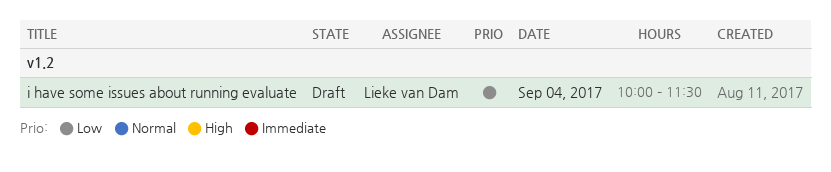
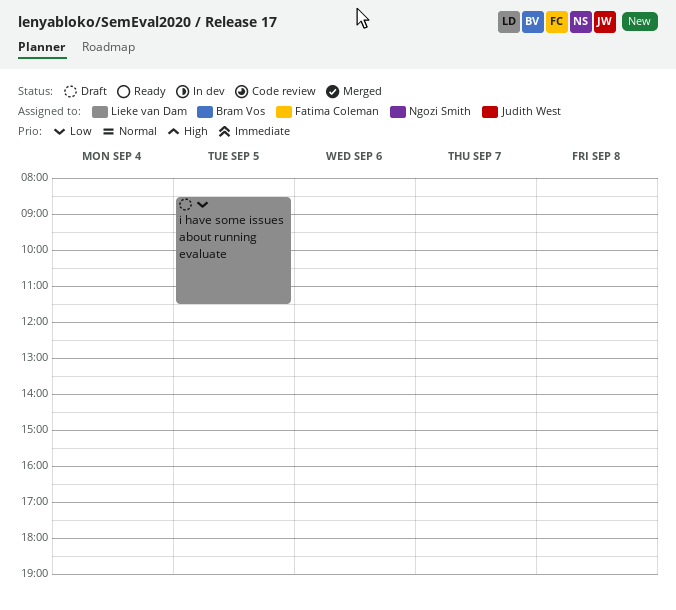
i have some issues about running evaluate, day: Sep 4 -> Sep 5
i have some issues about running evaluate, begins: 10:00 -> 08:30

